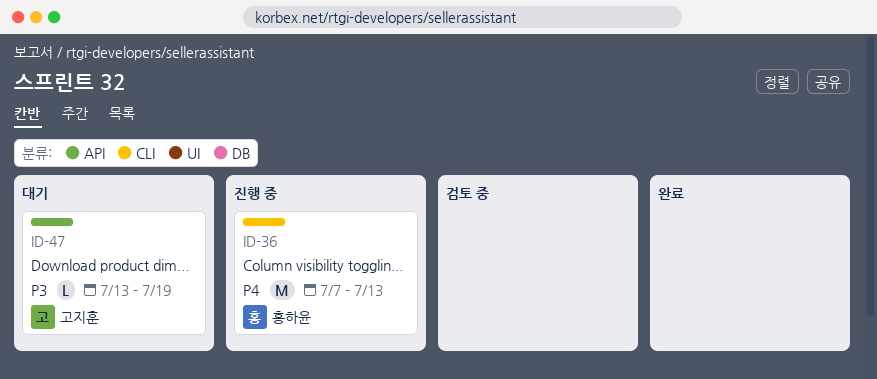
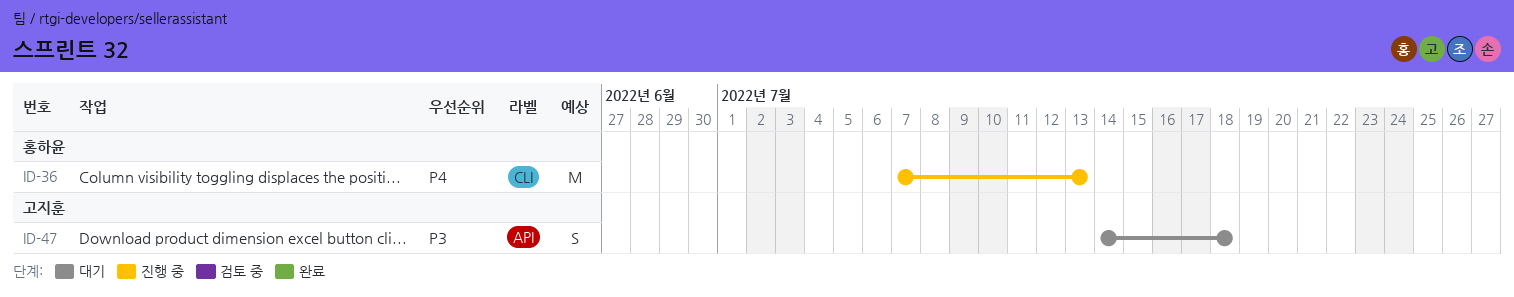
ID-47, estimate: L -> S
ID-47, start: Jul 13 -> Jul 14
ID-47, due: Jul 19 -> Jul 18

